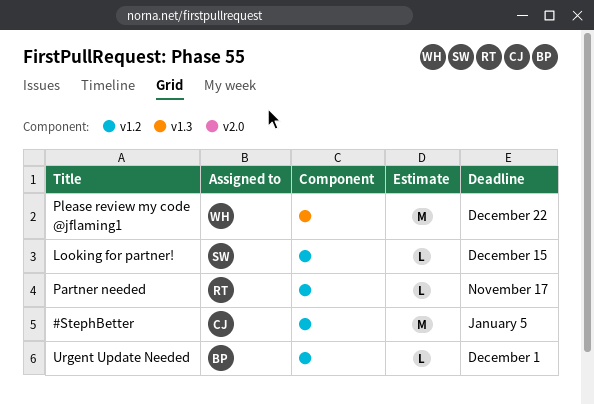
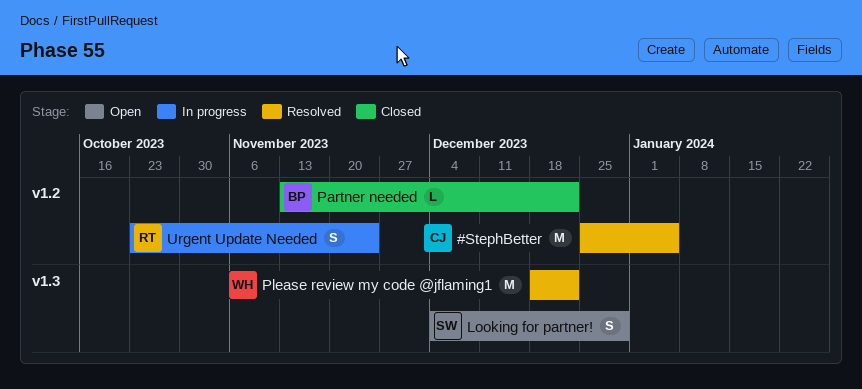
Looking for partner!, label: v1.2 -> v1.3
Looking for partner!, estimate: L -> S
Looking for partner!, due: Dec 15 -> Dec 29
Partner needed, owner: RT -> BP
Partner needed, due: Nov 17 -> Dec 22
Urgent Update Needed, owner: BP -> RT
Urgent Update Needed, estimate: L -> S
Urgent Update Needed, due: Dec 1 -> Nov 24

